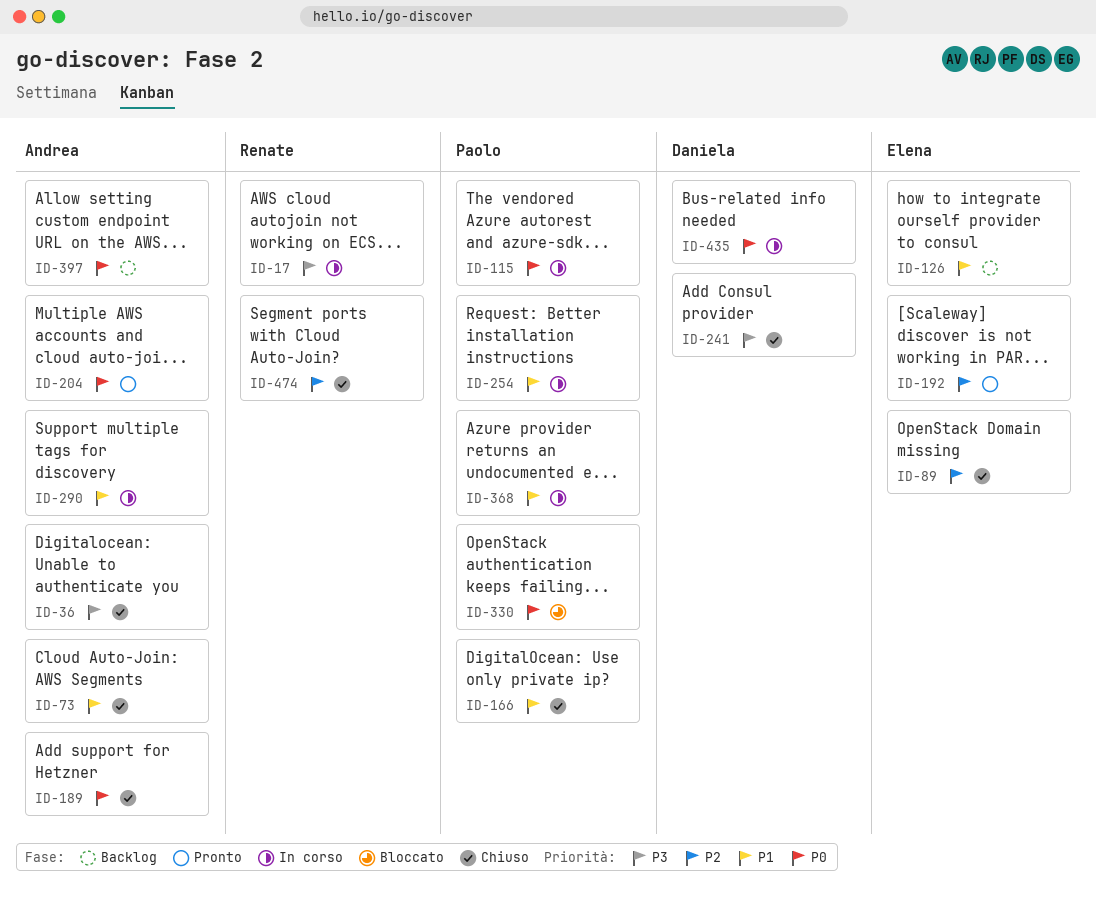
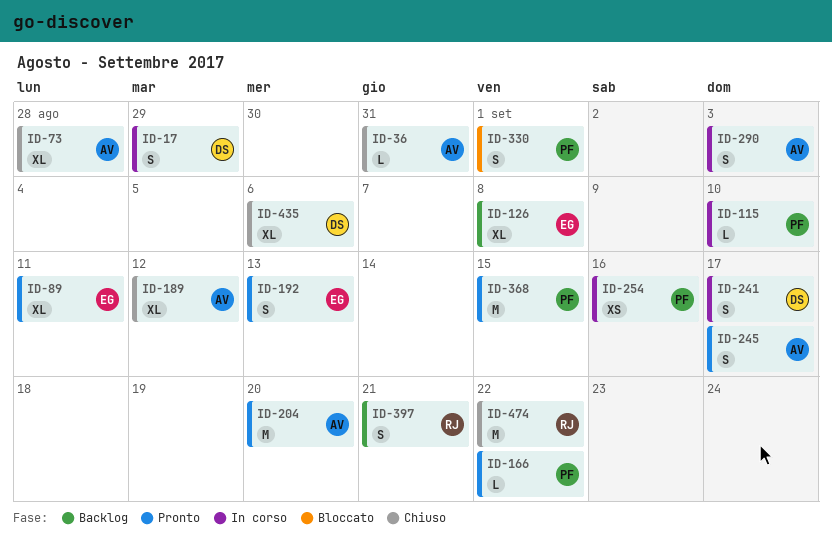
ID-17, owner: Renate -> Daniela
ID-89, status: Chiuso -> Pronto
ID-166, status: Chiuso -> Pronto
ID-241, status: Chiuso -> In corso
ID-245: none -> present
ID-368, status: In corso -> Pronto
ID-397, owner: Andrea -> Renate
ID-435, status: In corso -> Chiuso

